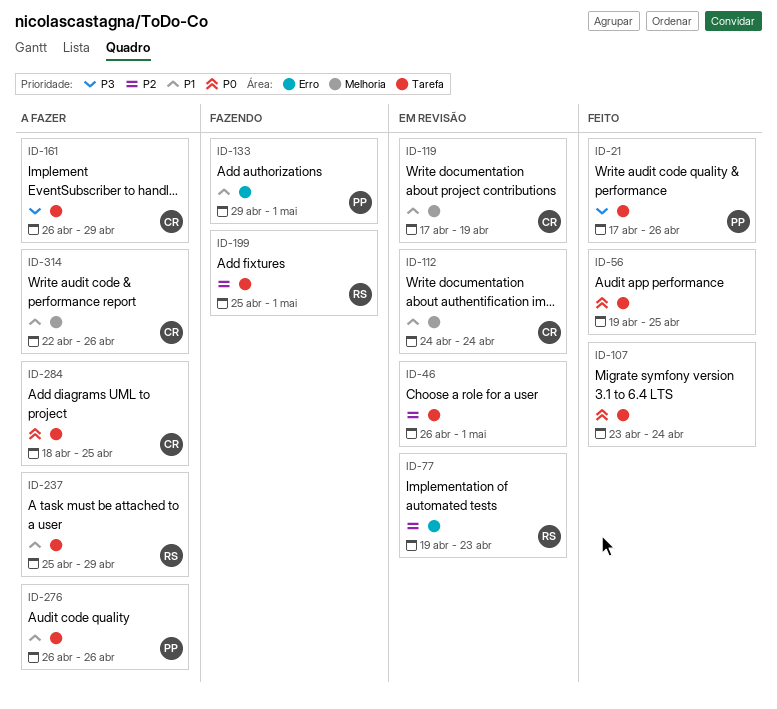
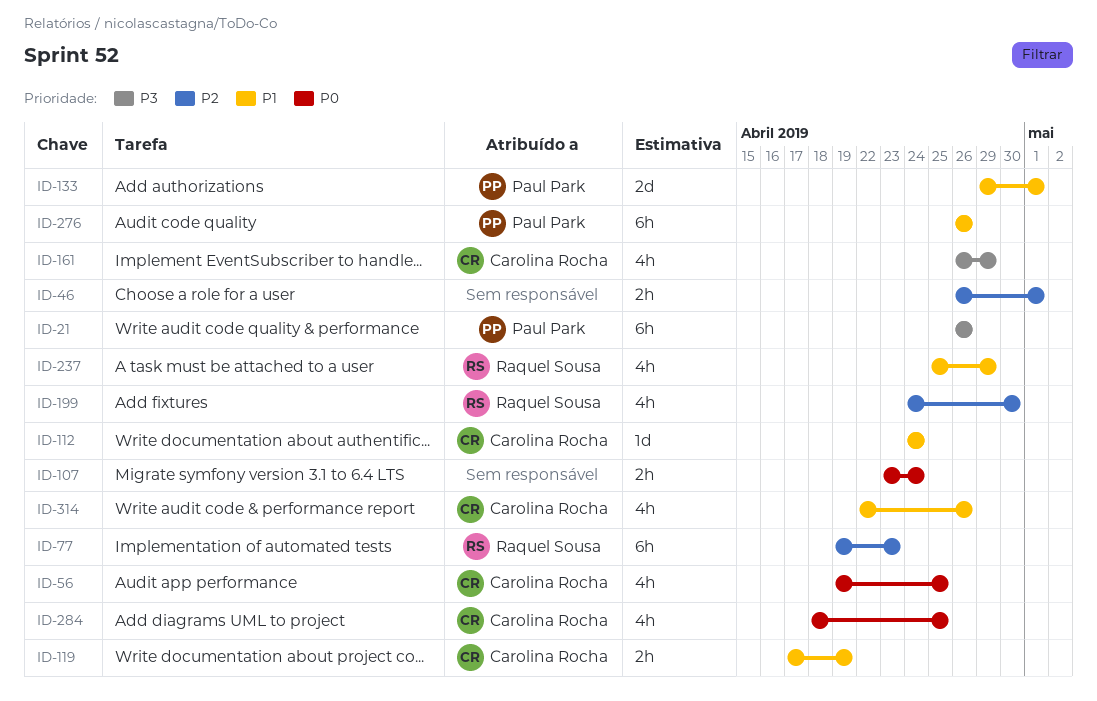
ID-21, start: Apr 17 -> Apr 26
ID-56, owner: none -> Carolina Rocha
ID-199, start: Apr 25 -> Apr 24
ID-199, due: May 1 -> Apr 30

